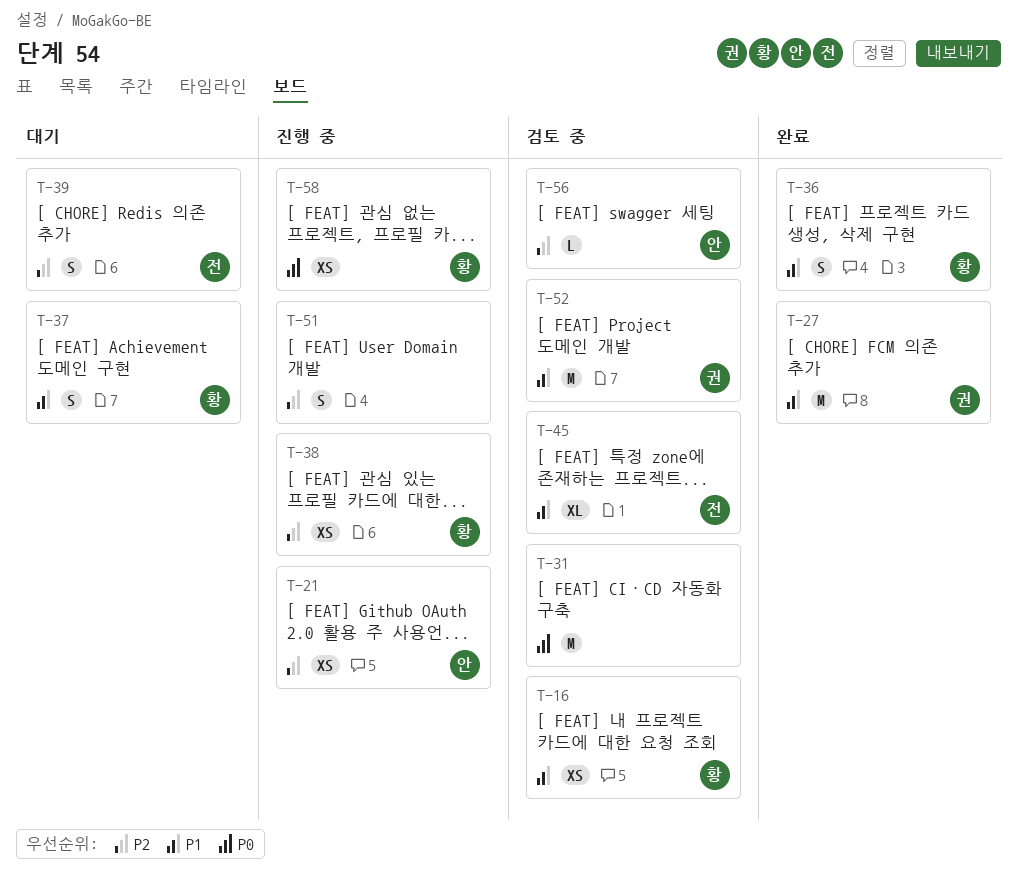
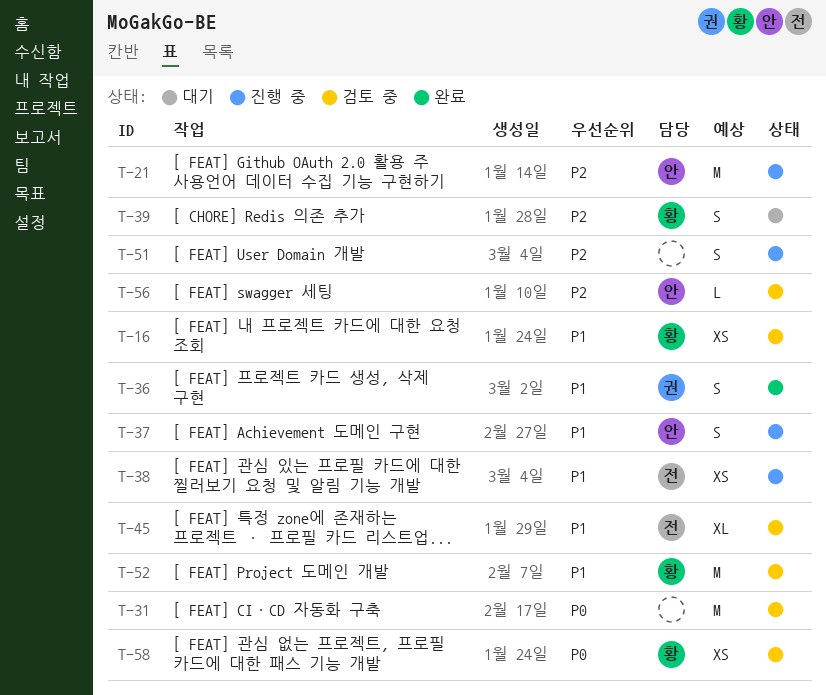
T-21, estimate: XS -> M
T-27: present -> none
T-36, owner: 황 -> 권
T-37, status: 대기 -> 진행 중
T-37, owner: 황 -> 안
T-38, owner: 황 -> 전
T-38, priority: P2 -> P1
T-39, owner: 전 -> 황
T-52, owner: 권 -> 황
T-58, status: 진행 중 -> 검토 중

